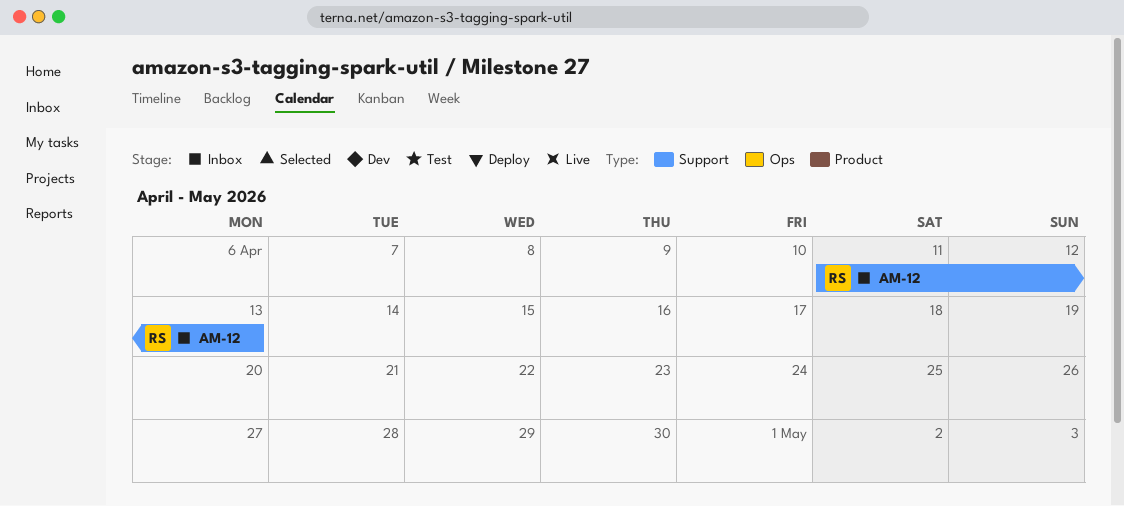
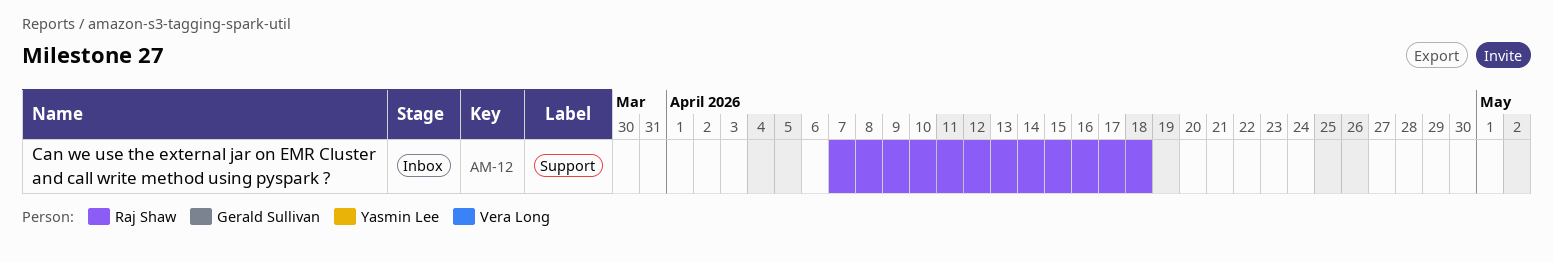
AM-12, start: Apr 11 -> Apr 7
AM-12, due: Apr 13 -> Apr 18

